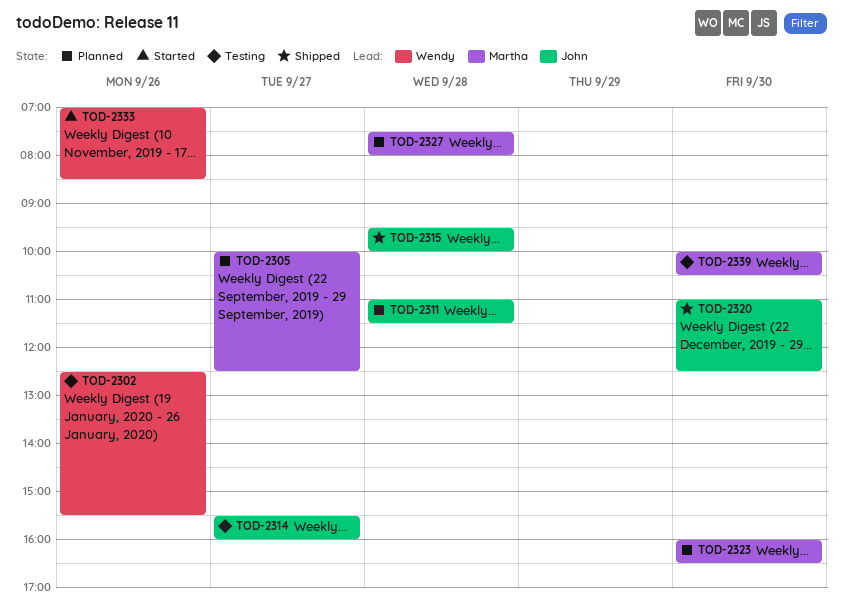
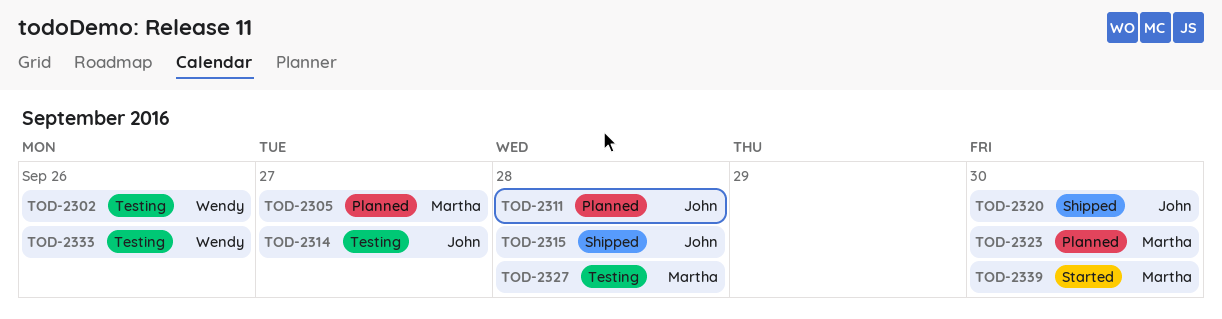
TOD-2327, status: Planned -> Testing
TOD-2333, status: Started -> Testing
TOD-2339, status: Testing -> Started

